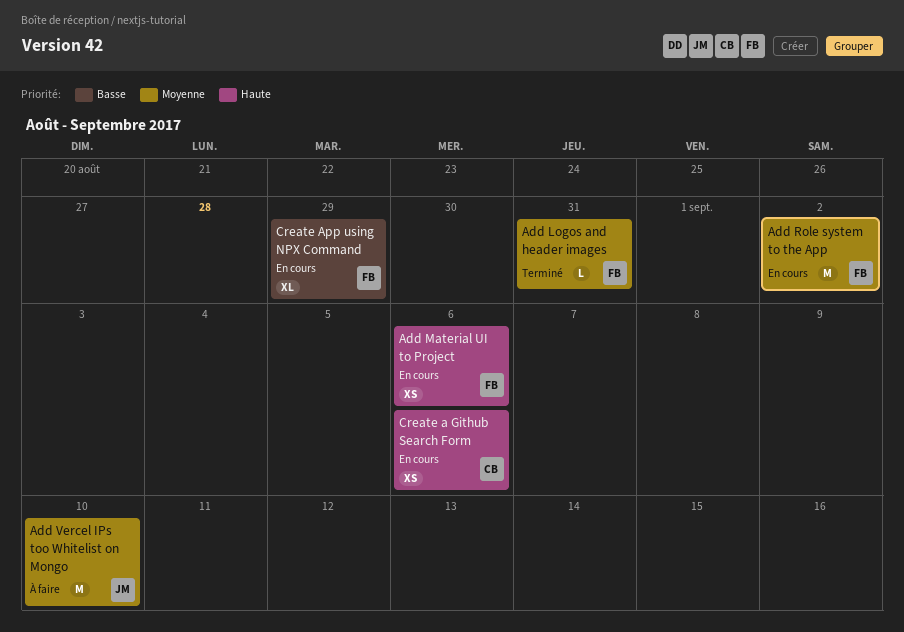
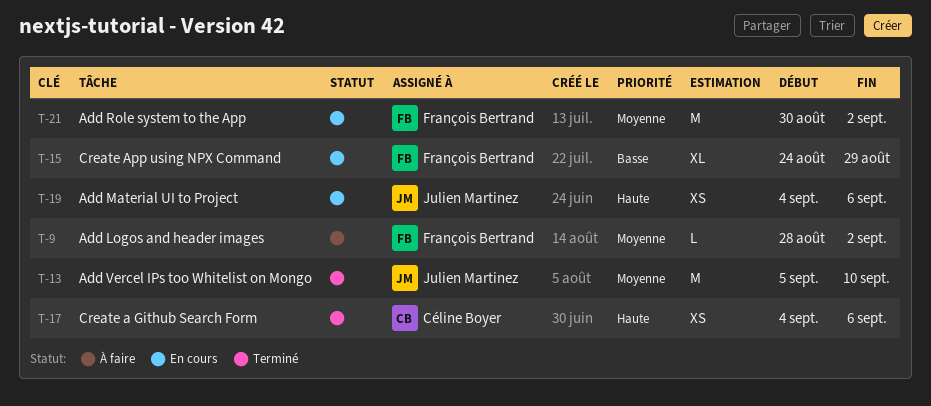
Add Logos and header images, status: Terminé -> À faire
Add Logos and header images, due: Aug 31 -> Sep 2
Add Material UI to Project, owner: François Bertrand -> Julien Martinez
Add Vercel IPs too Whitelist on Mongo, status: À faire -> Terminé
Create a Github Search Form, status: En cours -> Terminé

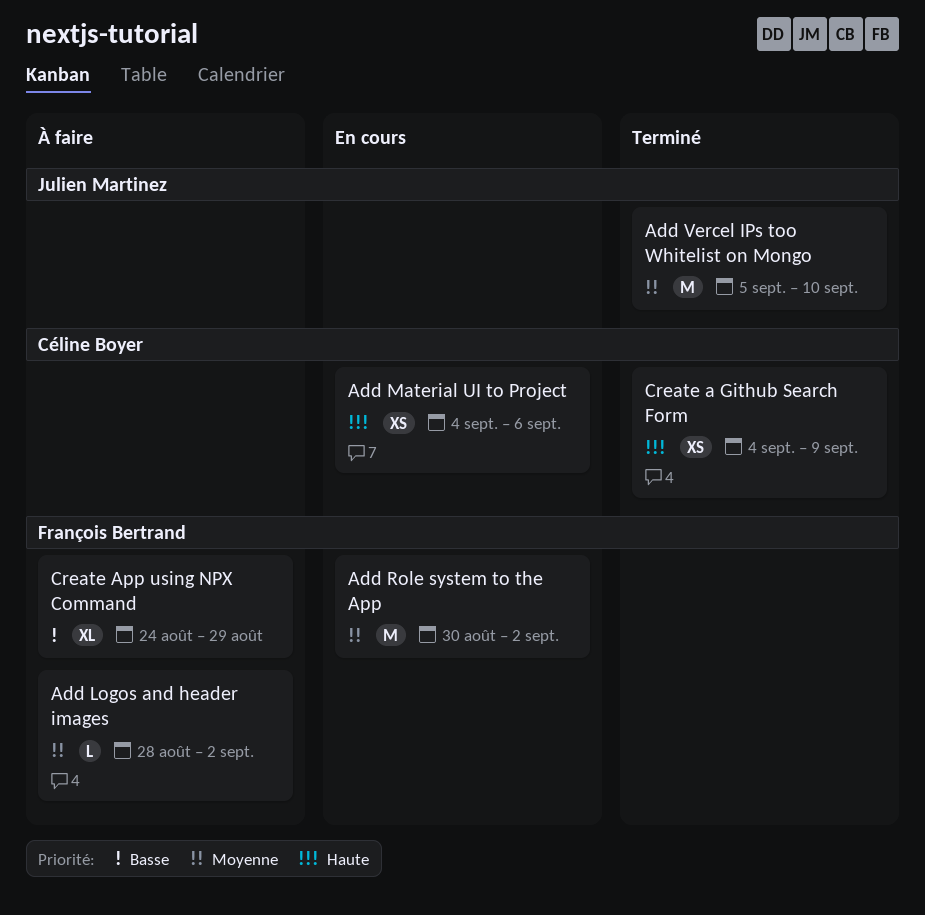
Add Material UI to Project, owner: Julien Martinez -> Céline Boyer
Create a Github Search Form, due: Sep 6 -> Sep 9
Create App using NPX Command, status: En cours -> À faire

